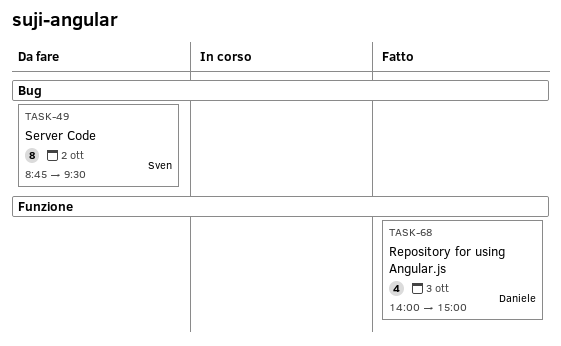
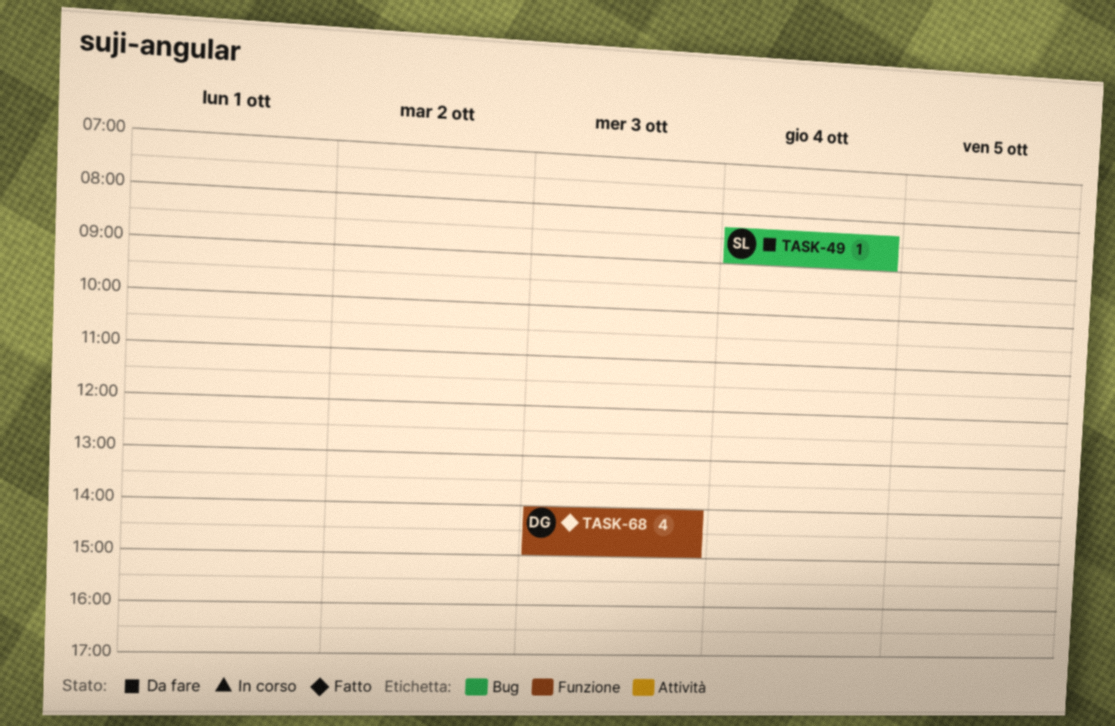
TASK-49, estimate: 8 -> 1
TASK-49, day: Oct 2 -> Oct 4
TASK-49, begins: 08:45 -> 08:15
TASK-49, ends: 09:30 -> 09:00

